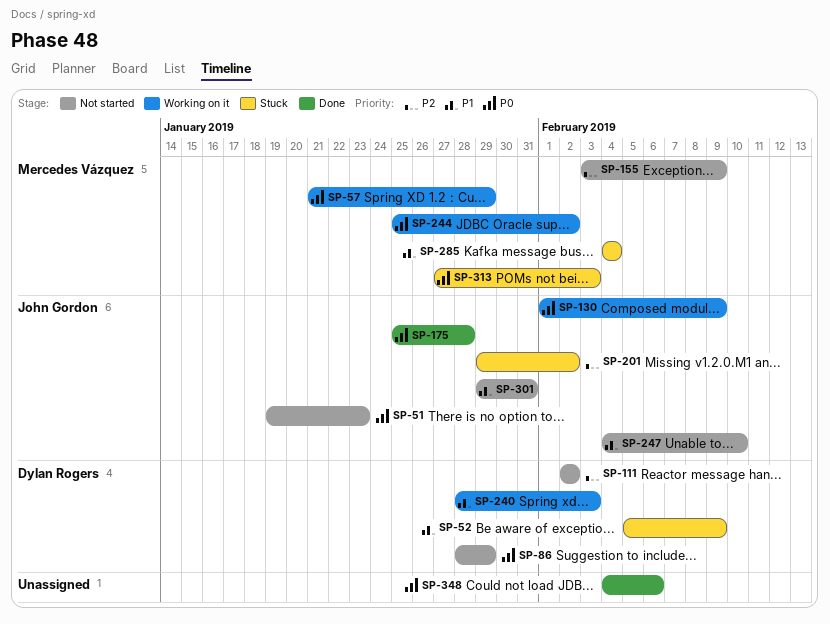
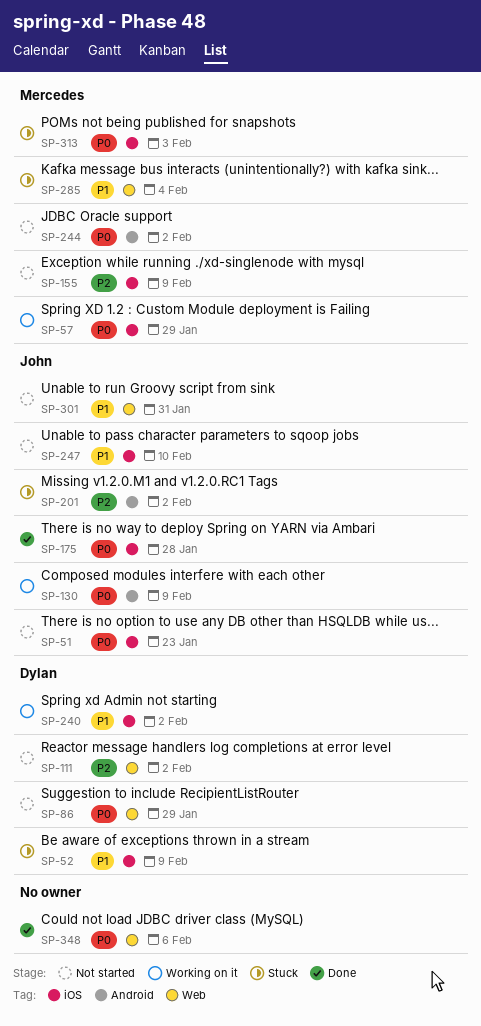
SP-240, due: Feb 3 -> Feb 2
SP-244, status: Working on it -> Not started

